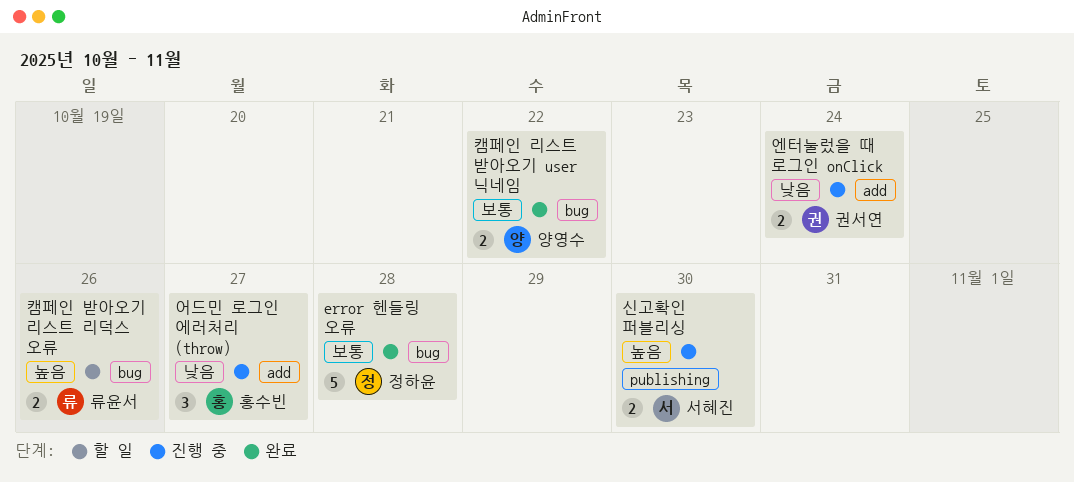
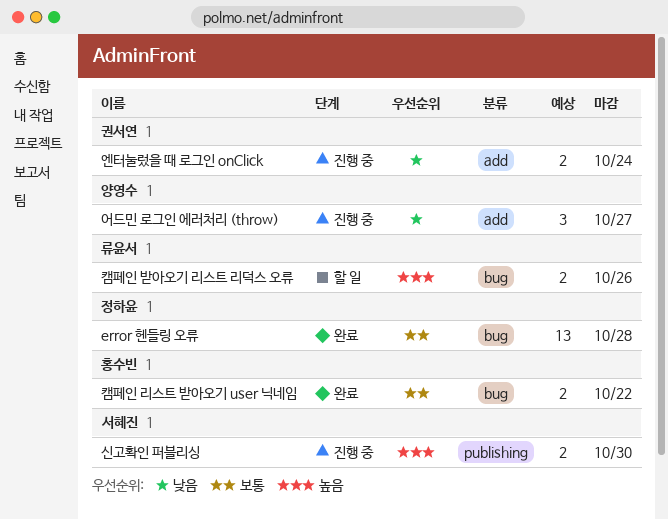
error 헨들링 오류, estimate: 5 -> 13
어드민 로그인 에러처리 (throw), owner: 홍수빈 -> 양영수
캠페인 리스트 받아오기 user 닉네임, owner: 양영수 -> 홍수빈

